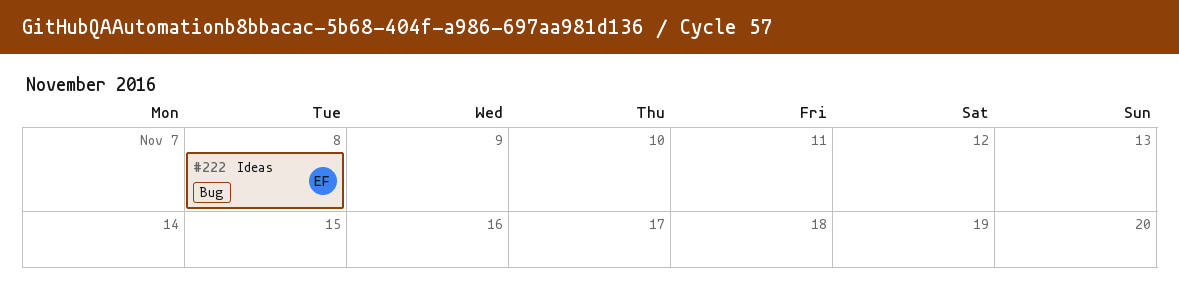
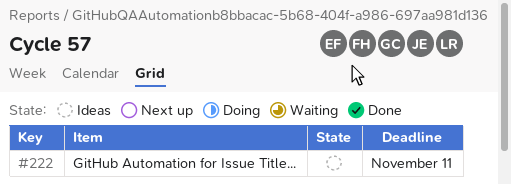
#222, due: Nov 8 -> Nov 11

